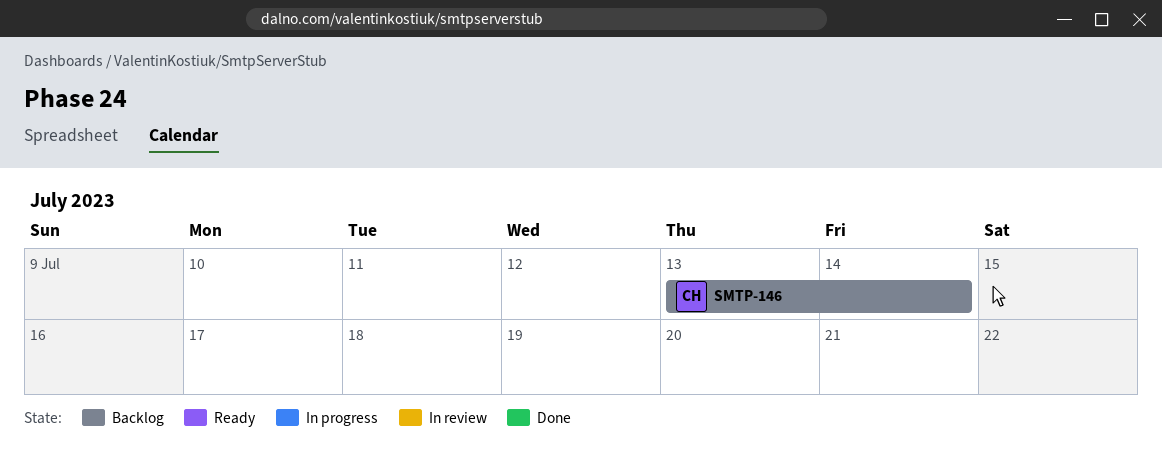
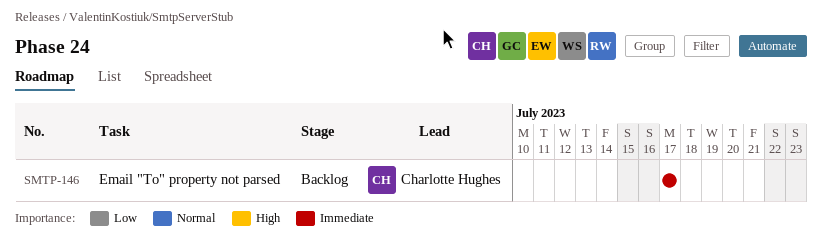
SMTP-146, start: Jul 13 -> Jul 17
SMTP-146, due: Jul 14 -> Jul 17

